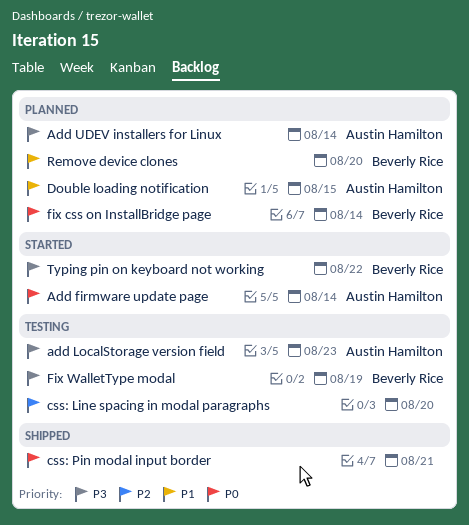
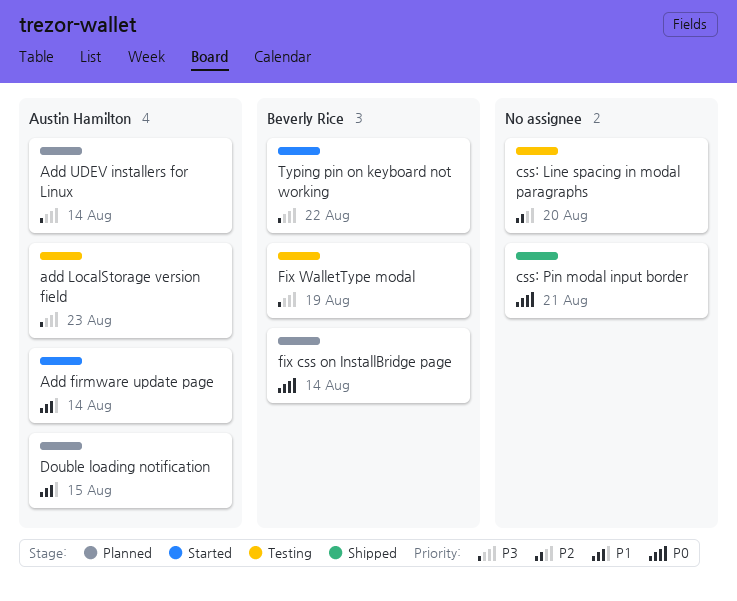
Add firmware update page, priority: P0 -> P1
Remove device clones: present -> none

